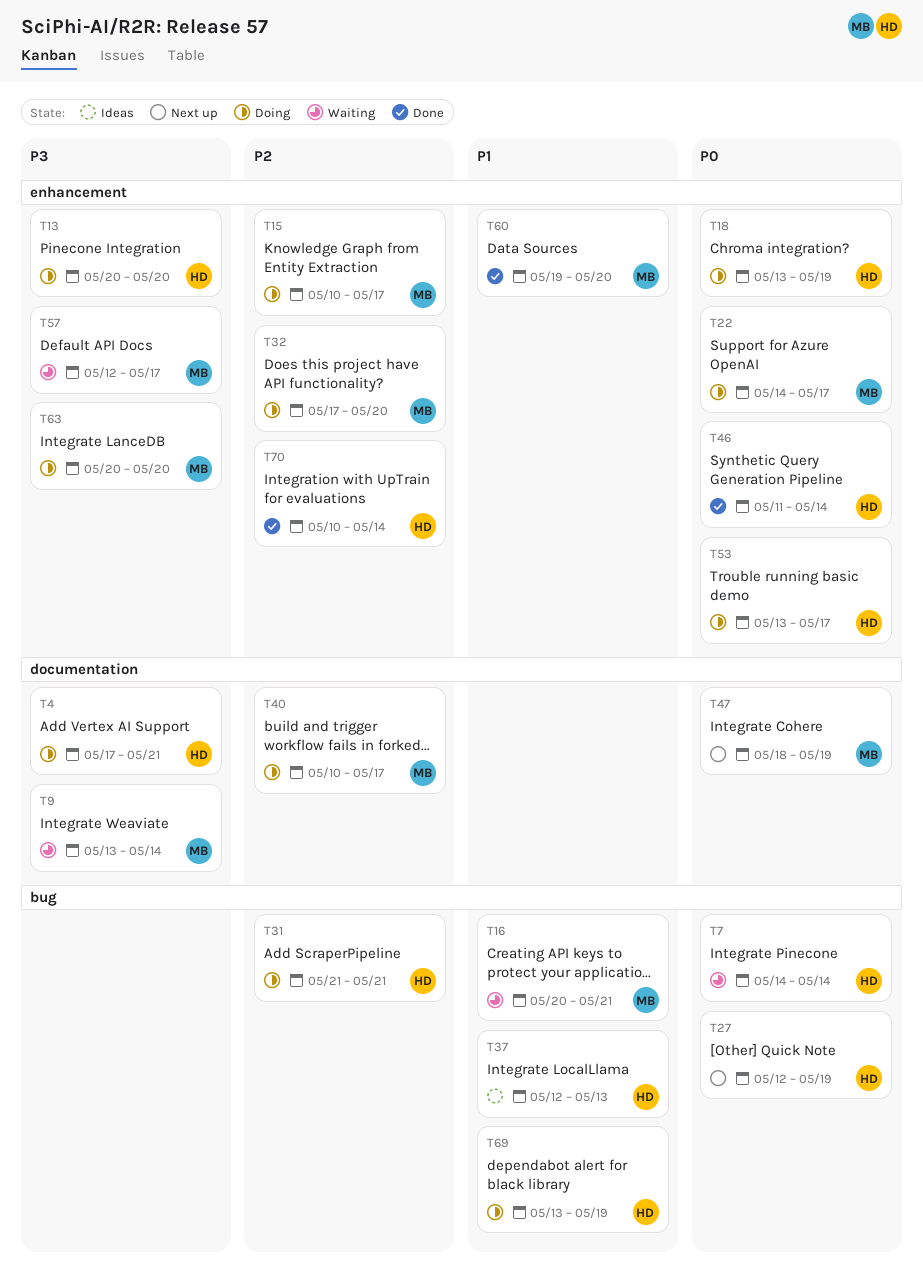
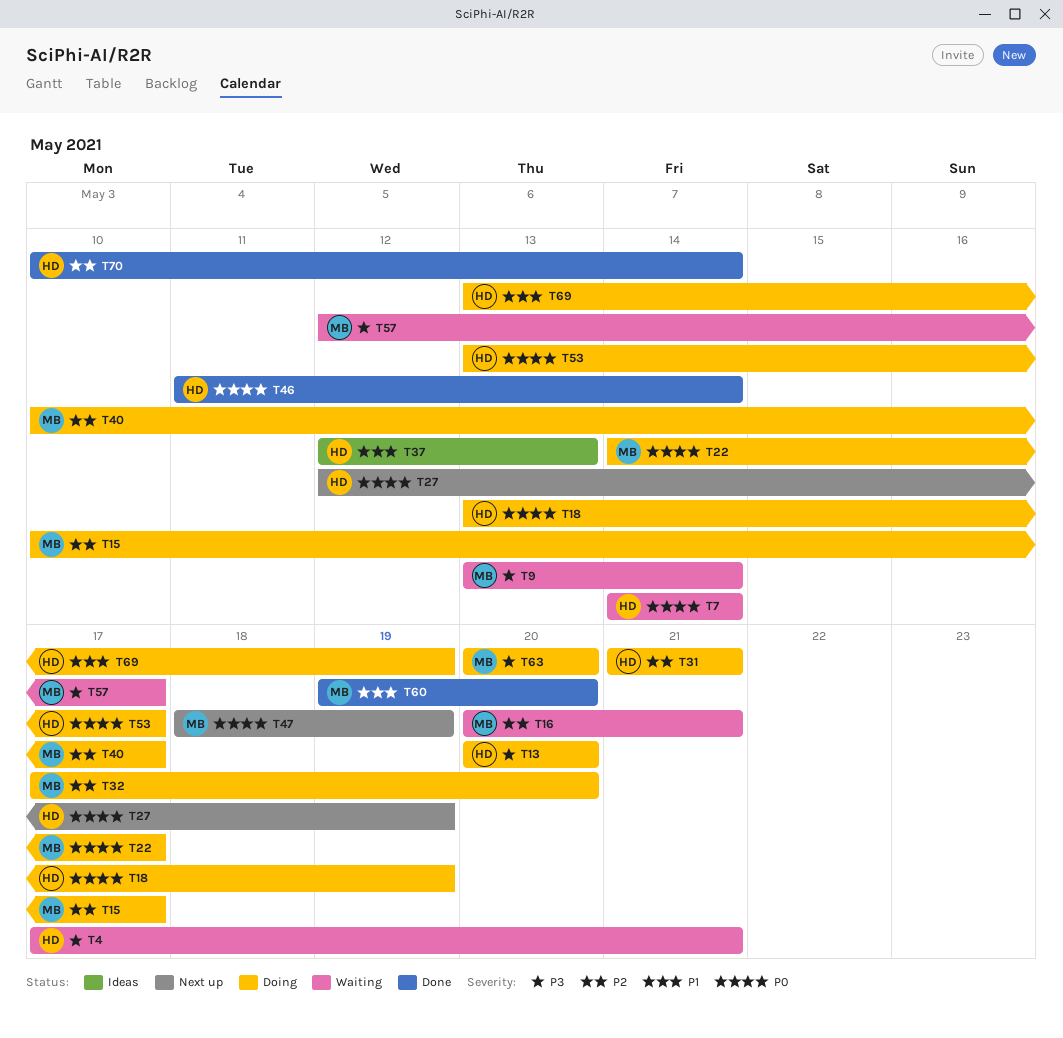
T4, status: Doing -> Waiting
T16, priority: P1 -> P2

